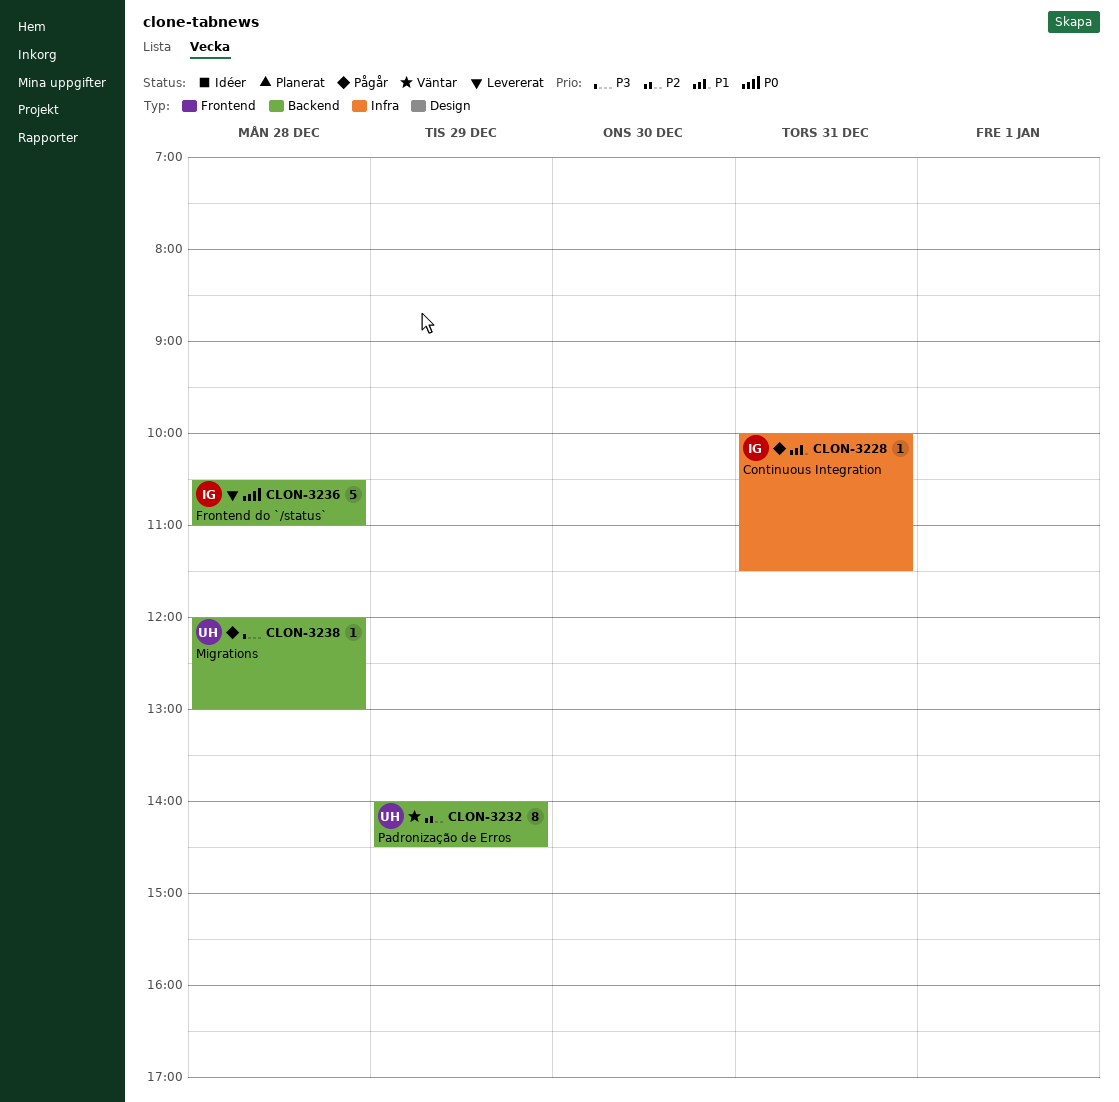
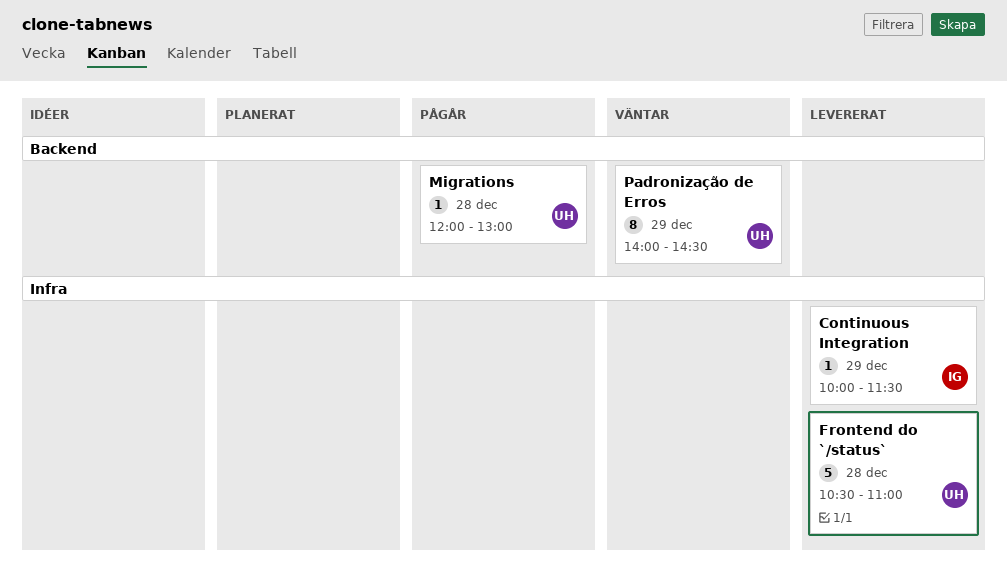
Continuous Integration, status: Pågår -> Levererat
Continuous Integration, day: Dec 31 -> Dec 29
Frontend do `/status`, owner: IG -> UH
Frontend do `/status`, label: Backend -> Infra

